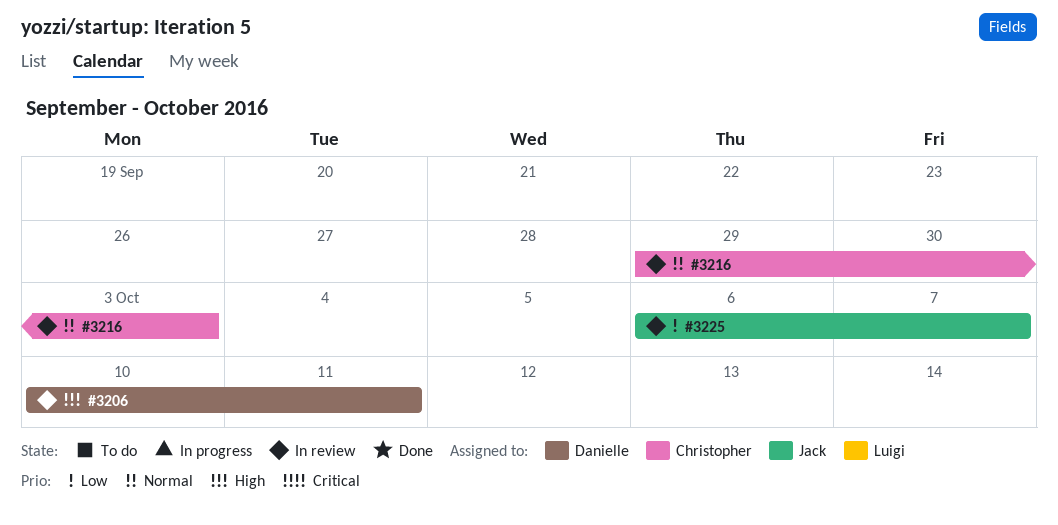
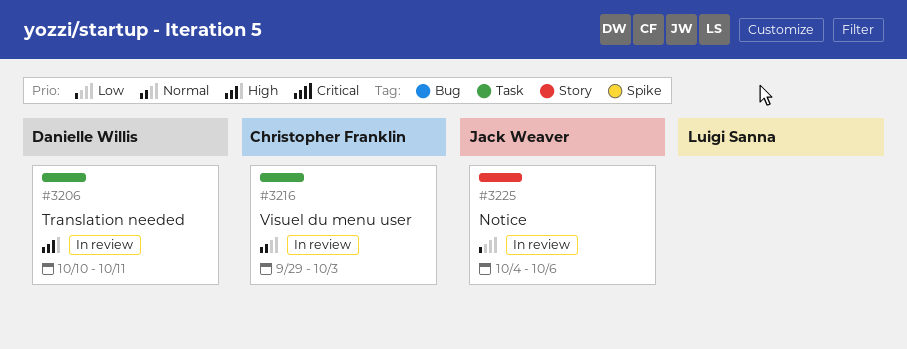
#3225, start: Oct 6 -> Oct 4
#3225, due: Oct 7 -> Oct 6

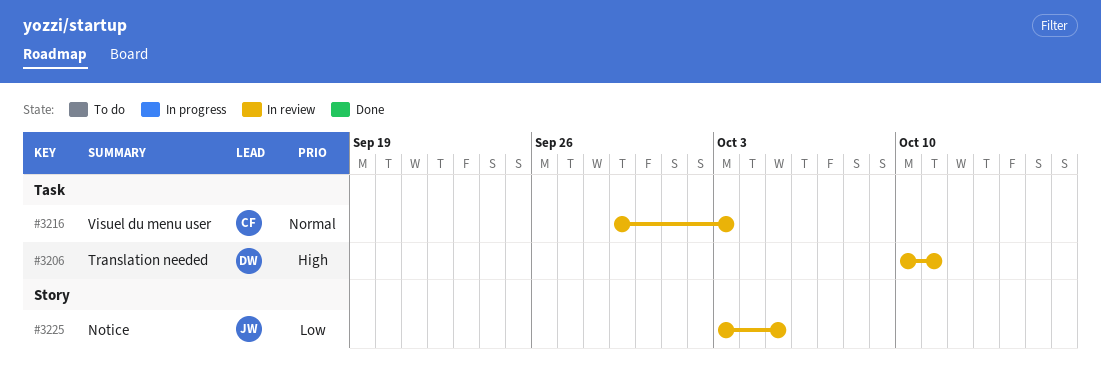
#3225, start: Oct 4 -> Oct 3
#3225, due: Oct 6 -> Oct 5

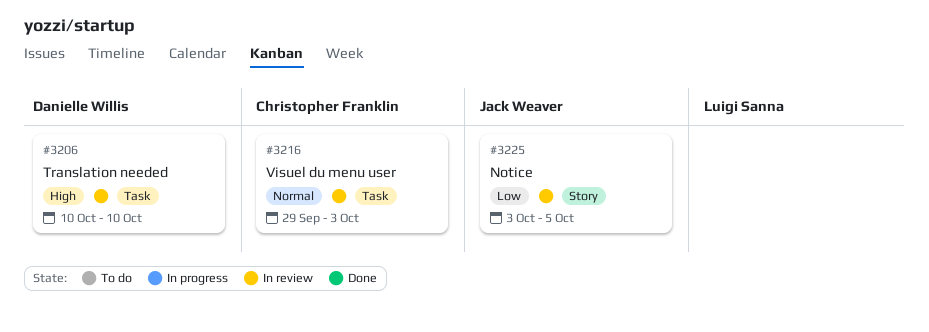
#3206, due: Oct 11 -> Oct 10

